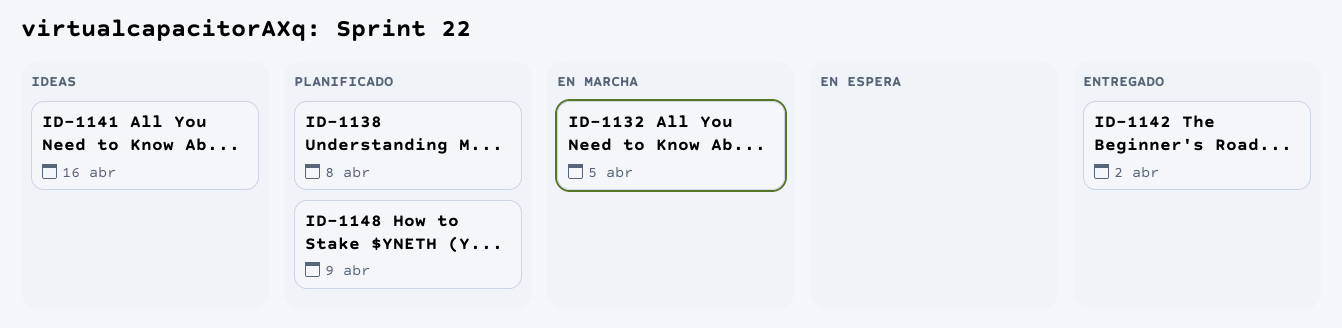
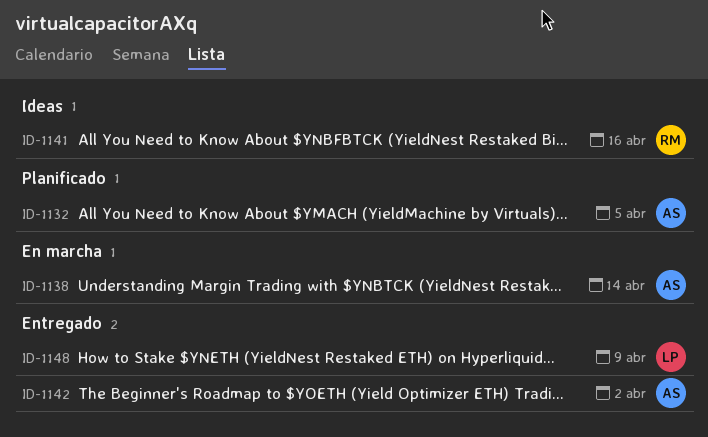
ID-1132, status: En marcha -> Planificado
ID-1138, status: Planificado -> En marcha
ID-1138, due: Apr 8 -> Apr 14
ID-1148, status: Planificado -> Entregado

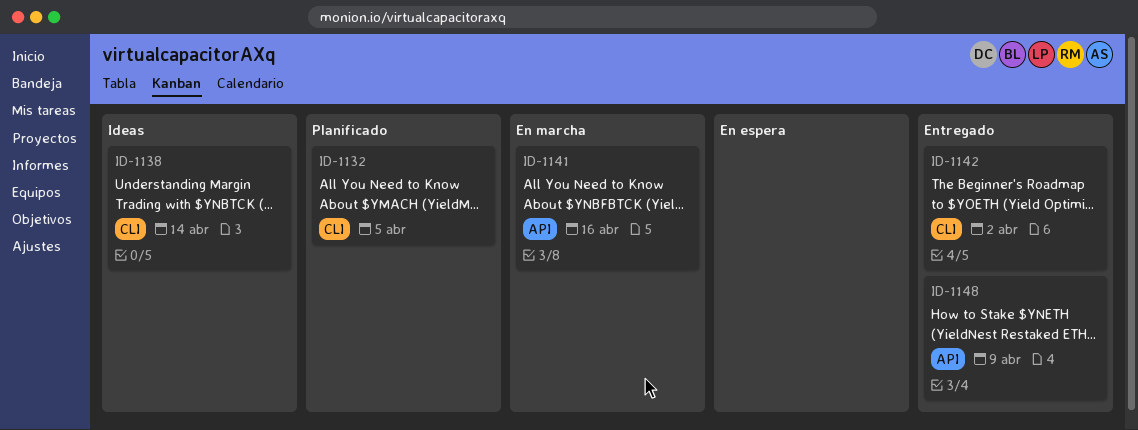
ID-1138, status: En marcha -> Ideas
ID-1141, status: Ideas -> En marcha

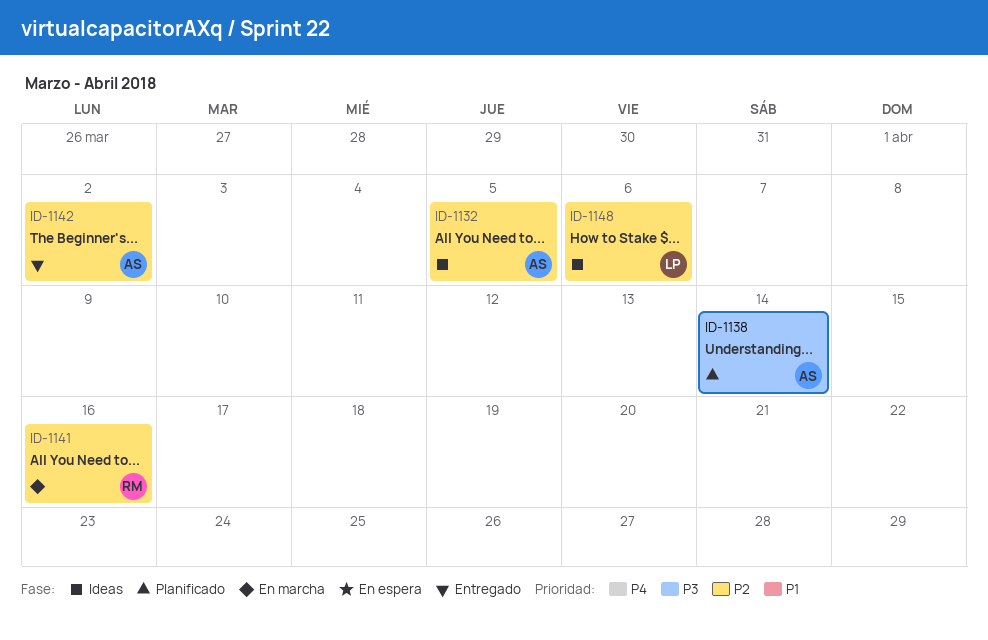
ID-1132, status: Planificado -> Ideas
ID-1138, status: Ideas -> Planificado
ID-1148, status: Entregado -> Ideas
ID-1148, due: Apr 9 -> Apr 6

